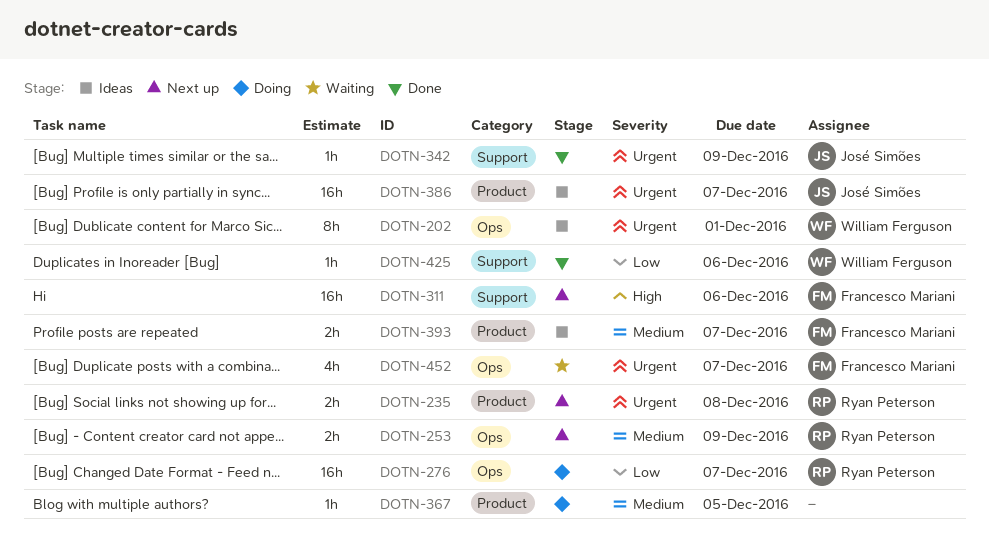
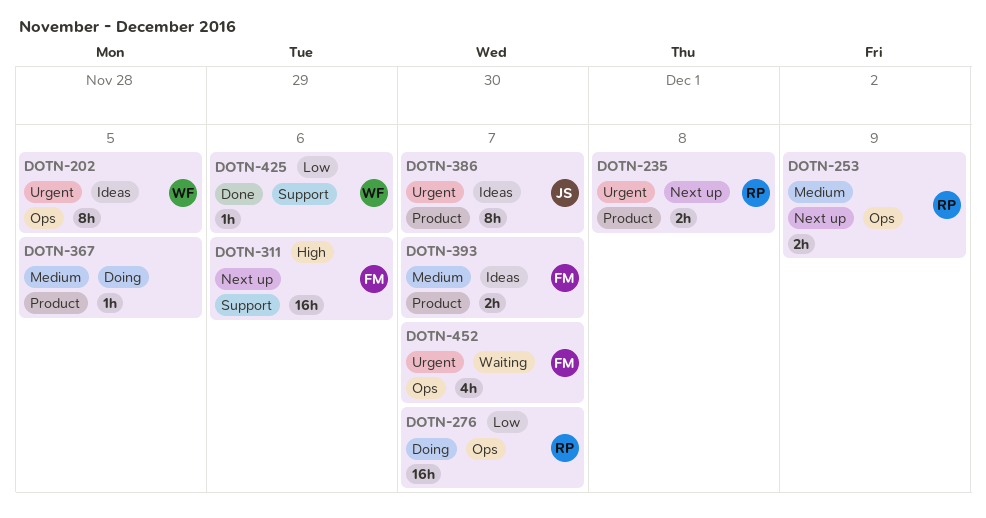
DOTN-202, due: Dec 1 -> Dec 5
DOTN-342: present -> none
DOTN-386, estimate: 16h -> 8h

